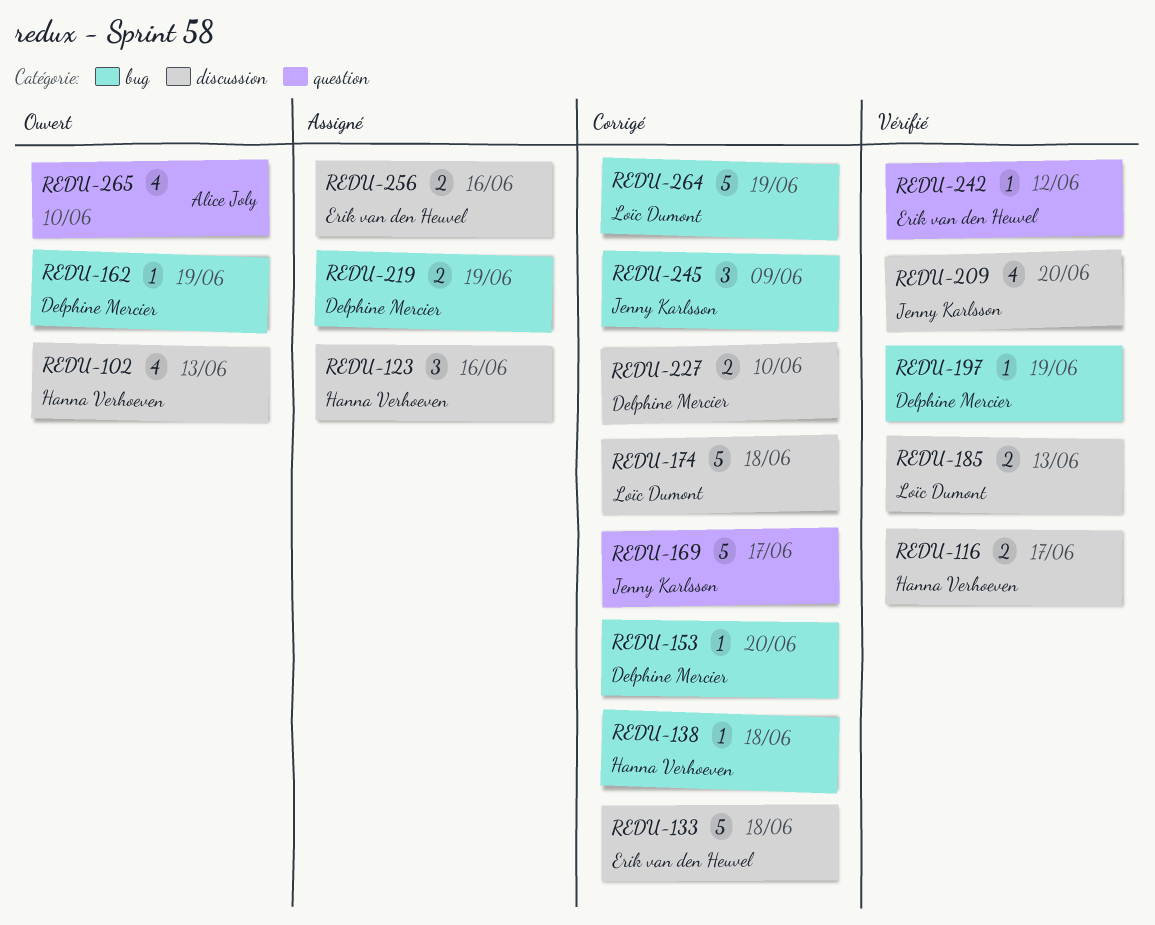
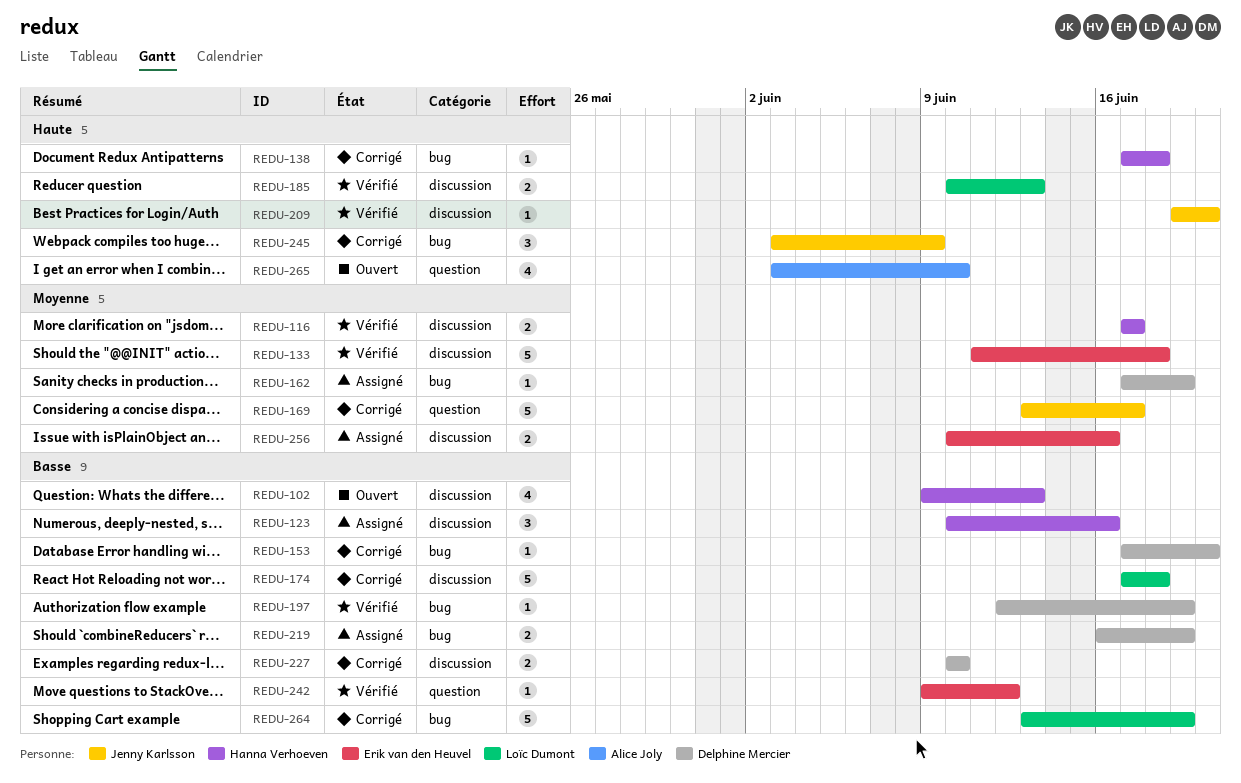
REDU-133, status: Corrigé -> Vérifié
REDU-162, status: Ouvert -> Assigné
REDU-209, estimate: 4 -> 1

